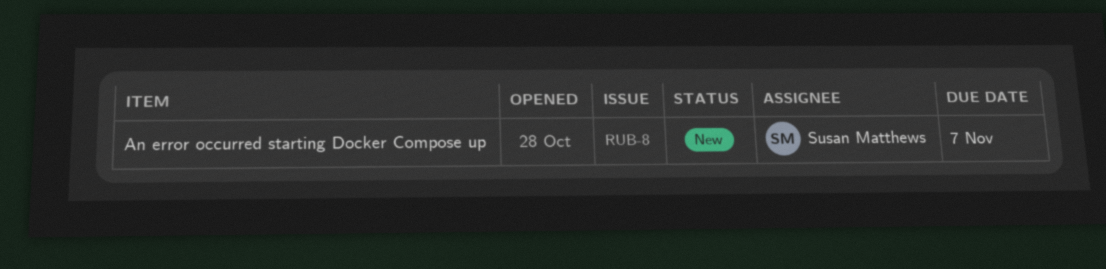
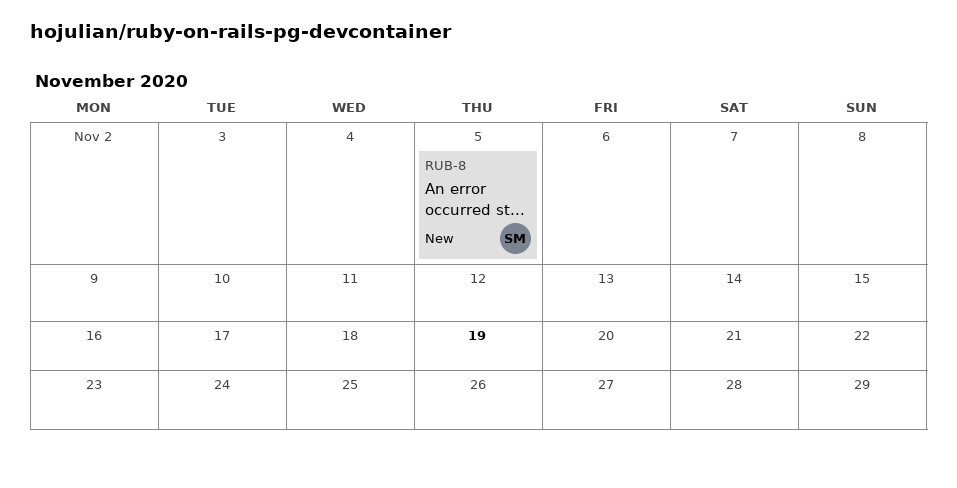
RUB-8, due: Nov 7 -> Nov 5

